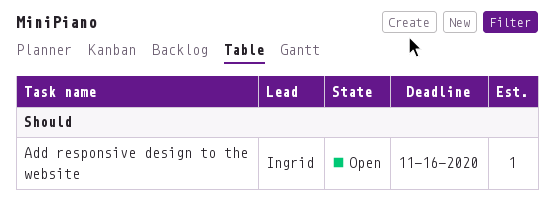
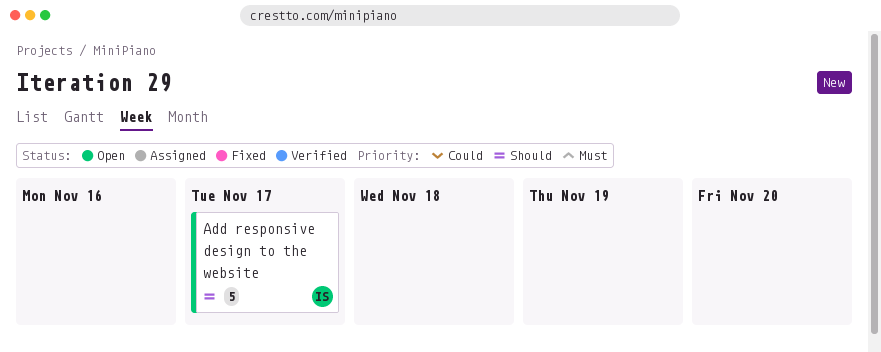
Add responsive design to the website, estimate: 1 -> 5
Add responsive design to the website, due: Nov 16 -> Nov 17

